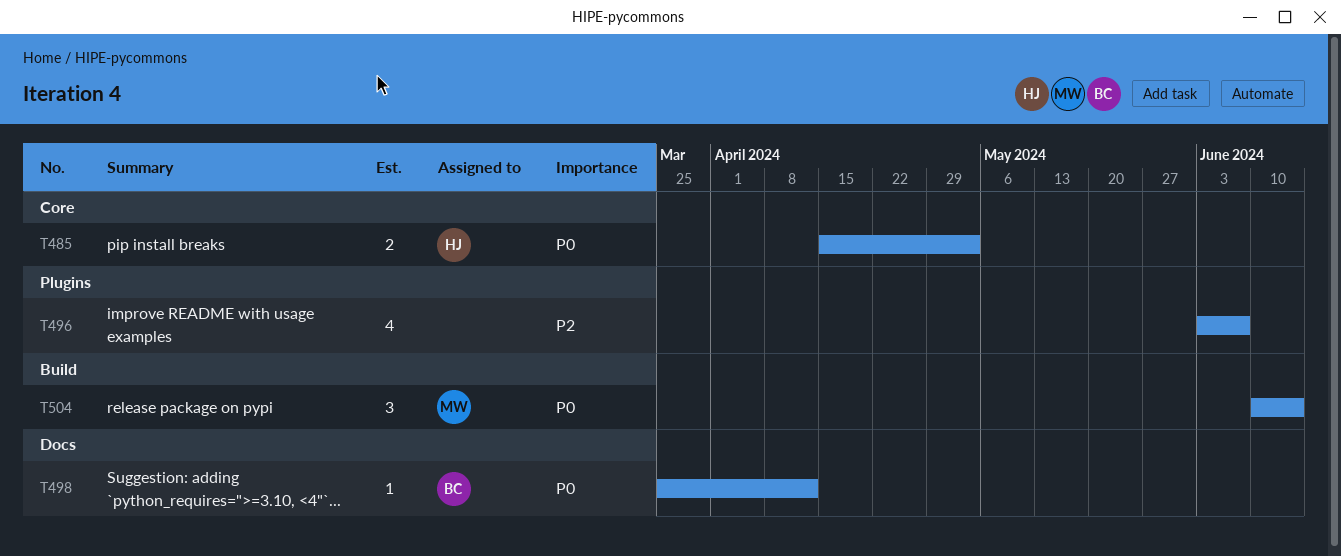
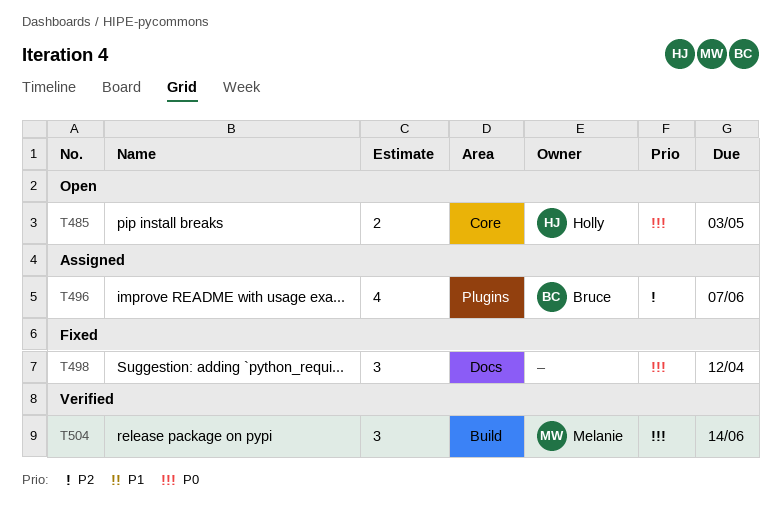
T496, owner: none -> Bruce
T498, owner: Bruce -> none
T498, estimate: 1 -> 3

